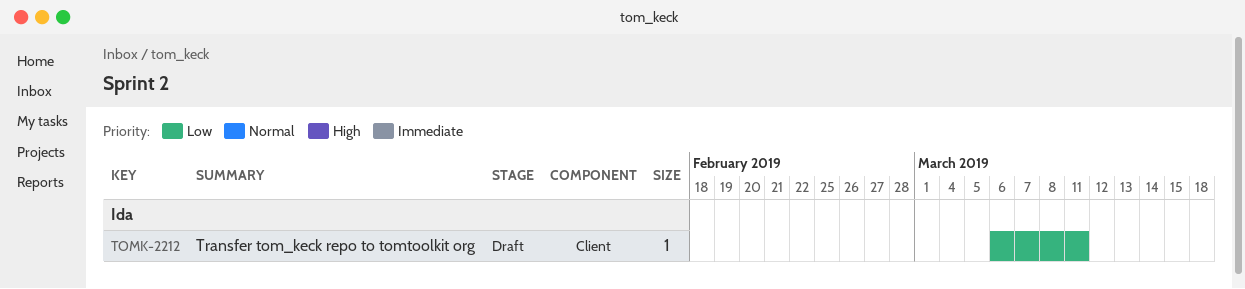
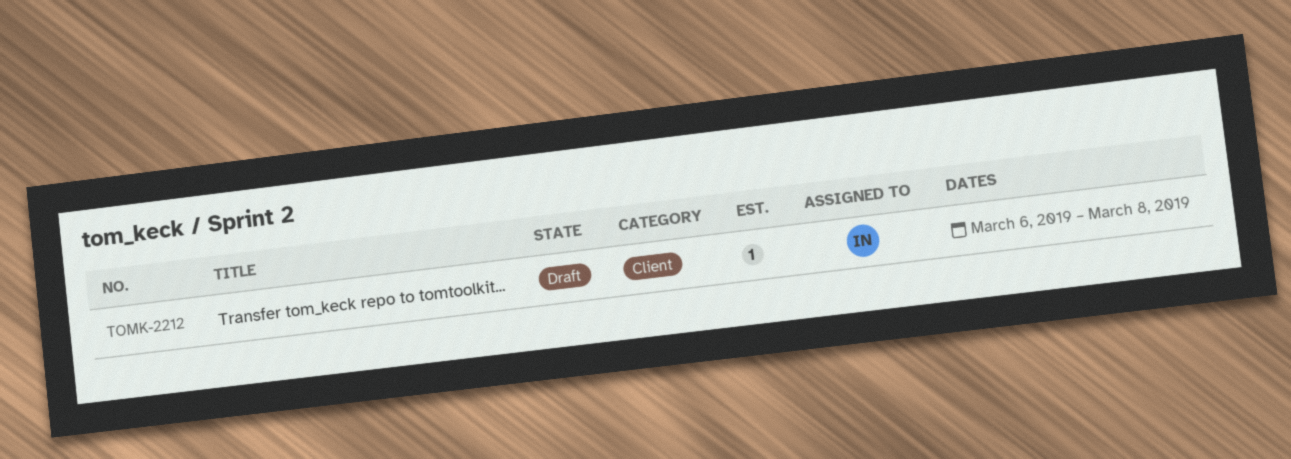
TOMK-2212, due: Mar 11 -> Mar 8

